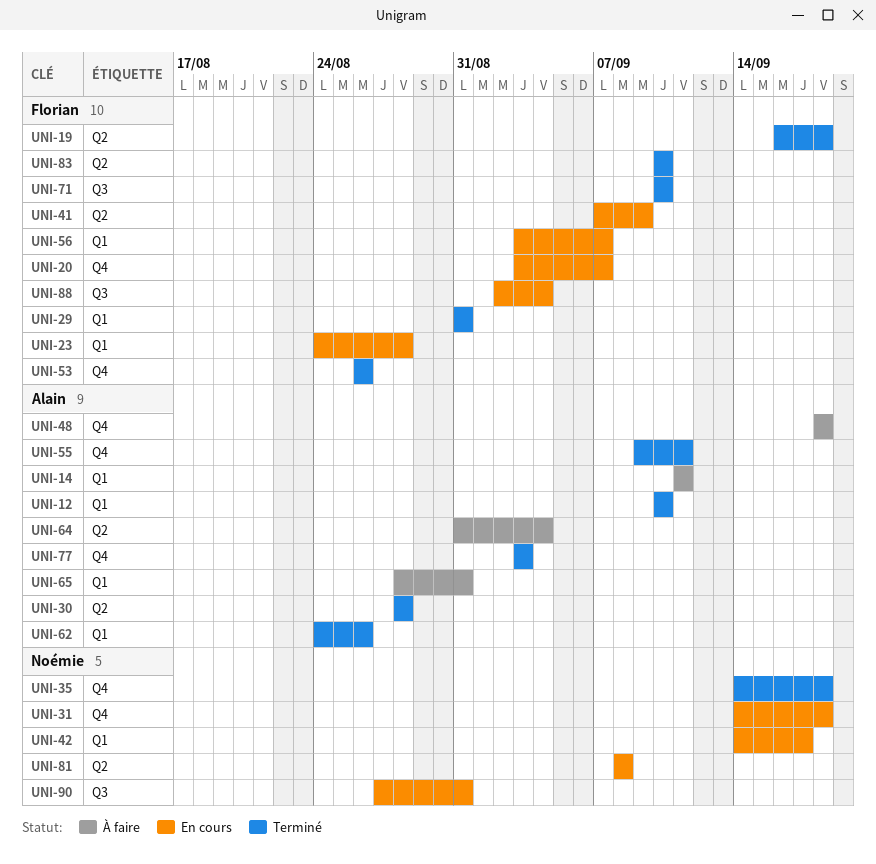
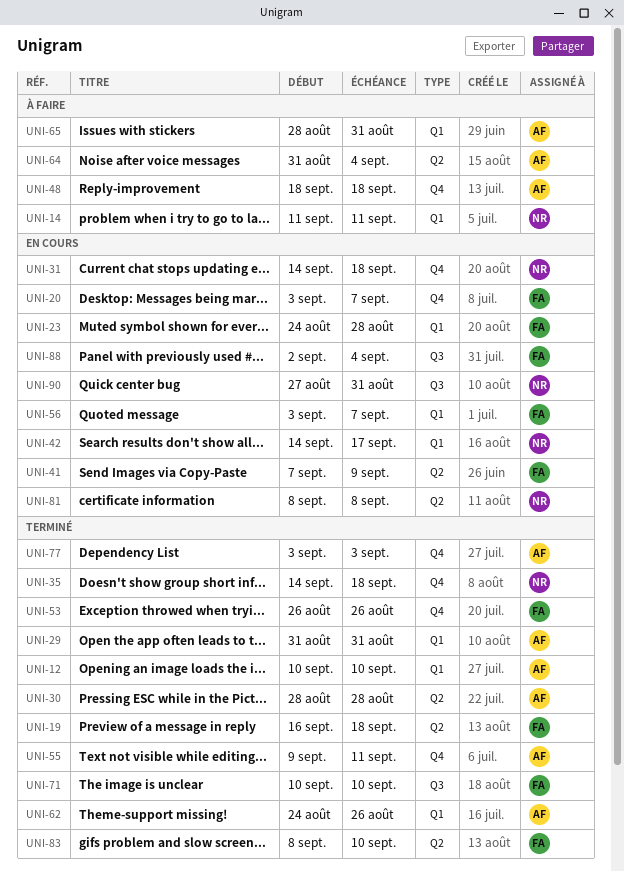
UNI-14, owner: Alain -> Noémie
UNI-29, owner: Florian -> Alain
UNI-83, start: Sep 10 -> Sep 8

